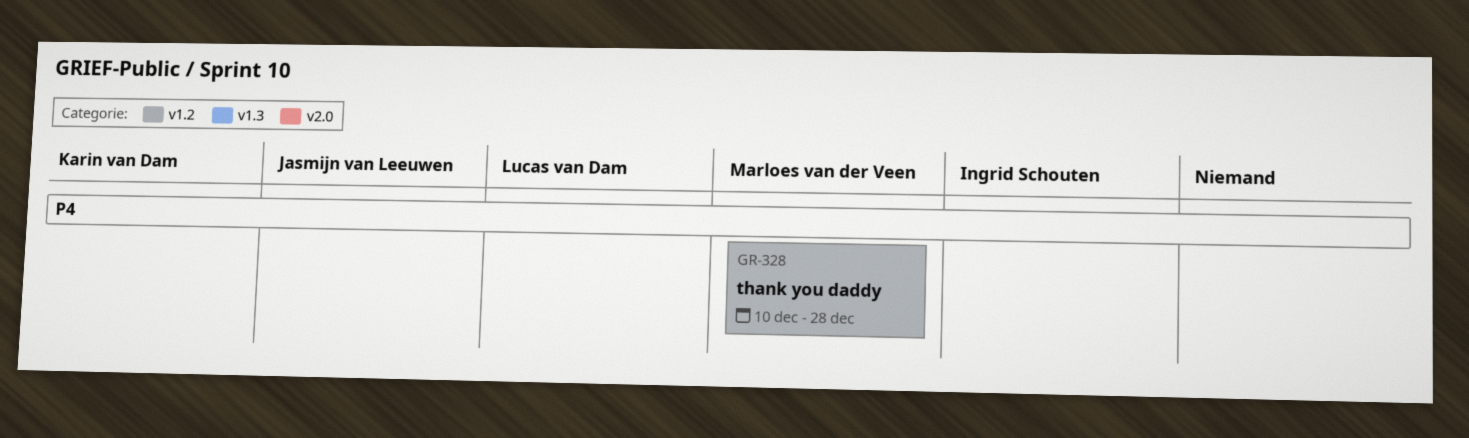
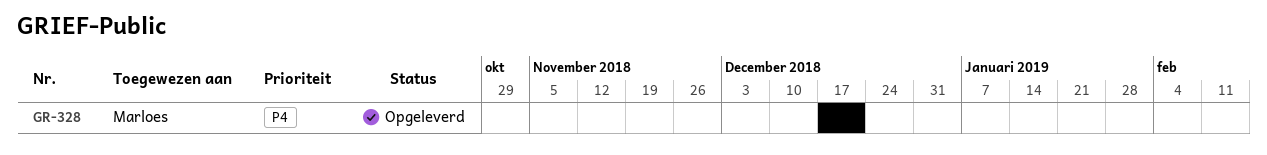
GR-328, start: Dec 10 -> Dec 17
GR-328, due: Dec 28 -> Dec 21

